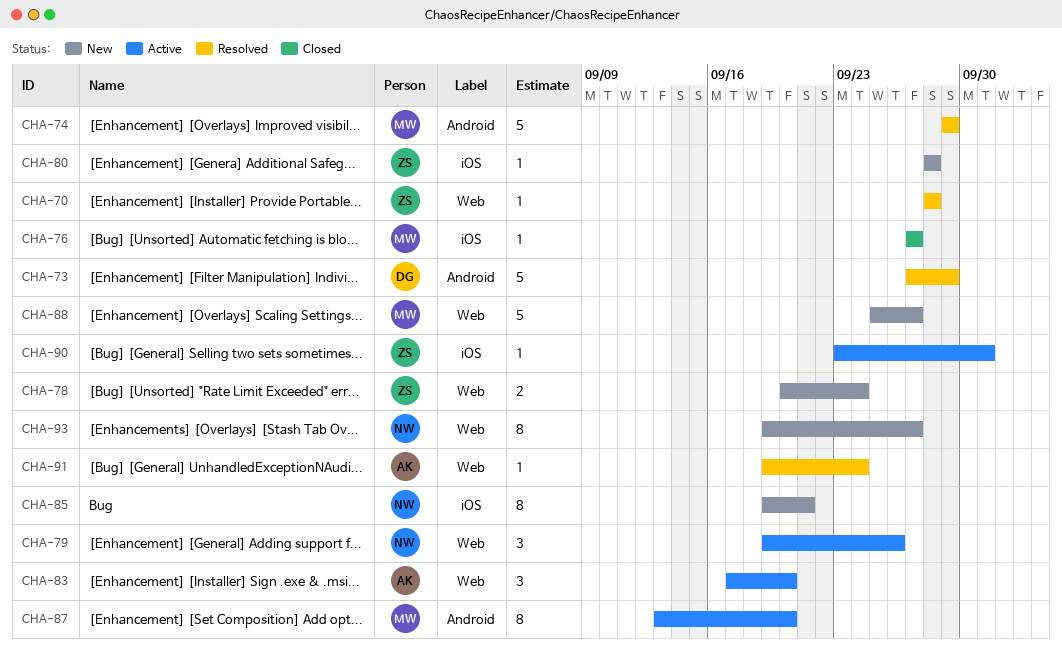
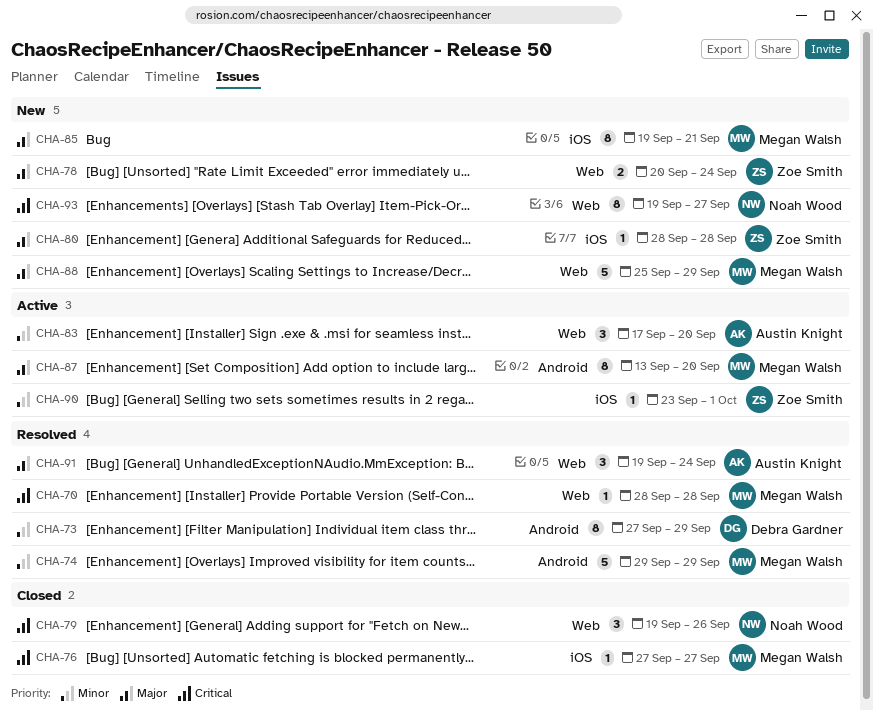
CHA-70, owner: Zoe Smith -> Megan Walsh
CHA-73, estimate: 5 -> 8
CHA-79, status: Active -> Closed
CHA-85, owner: Noah Wood -> Megan Walsh
CHA-88, due: Sep 27 -> Sep 29
CHA-91, estimate: 1 -> 3

